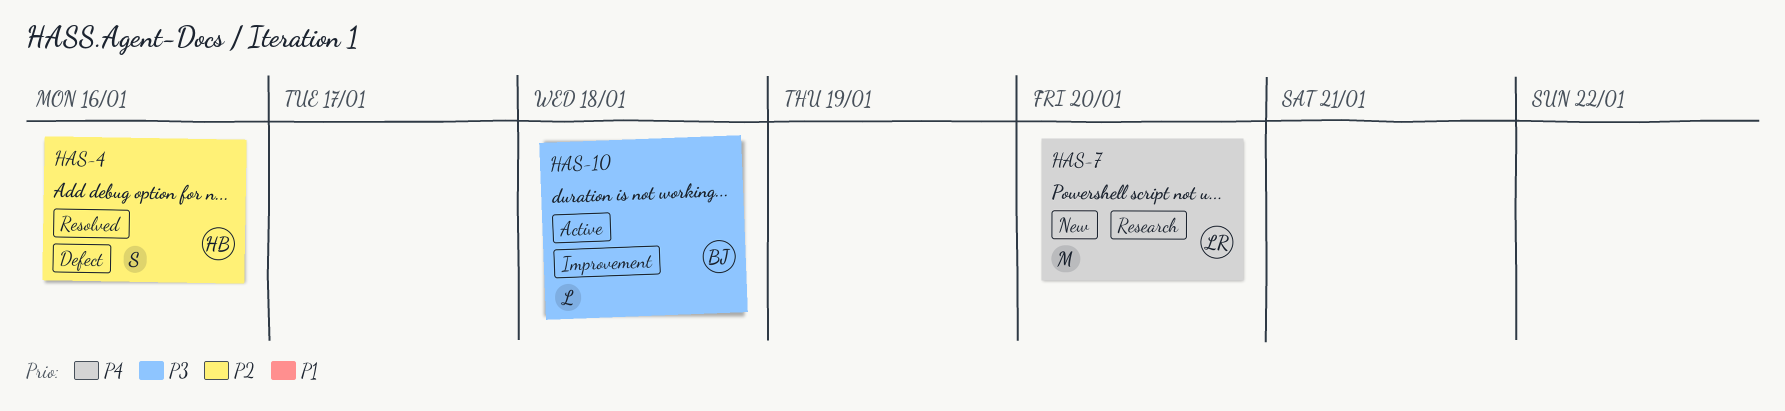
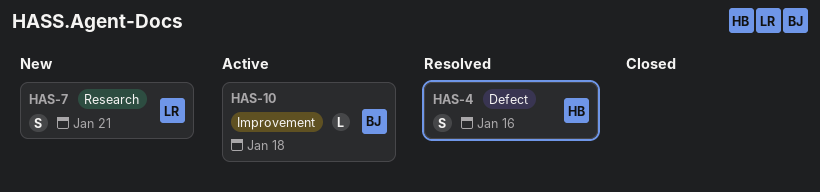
HAS-7, estimate: M -> S
HAS-7, due: Jan 20 -> Jan 21

